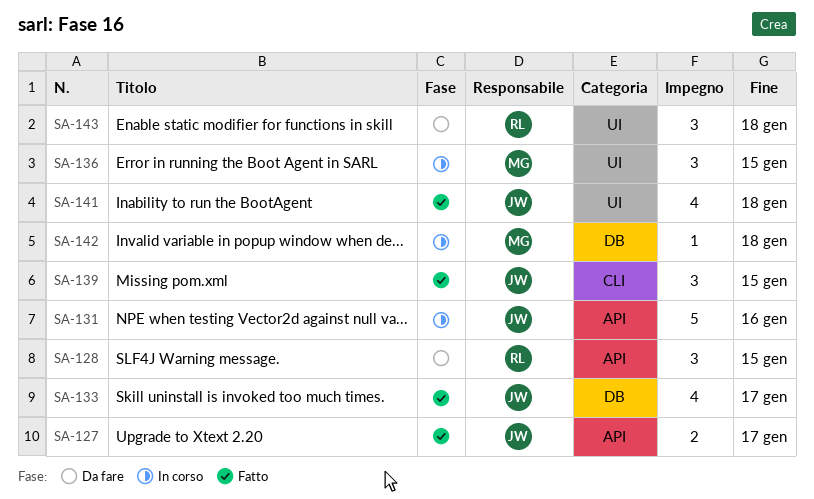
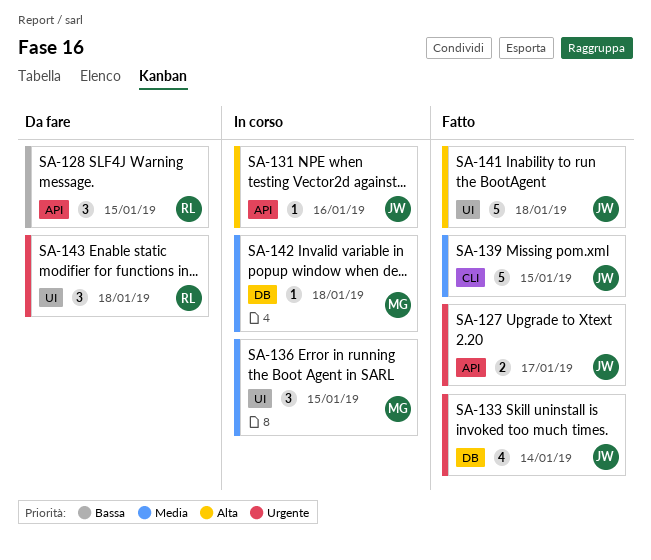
SA-131, estimate: 5 -> 1
SA-133, due: Jan 17 -> Jan 14
SA-139, estimate: 3 -> 5
SA-141, estimate: 4 -> 5

